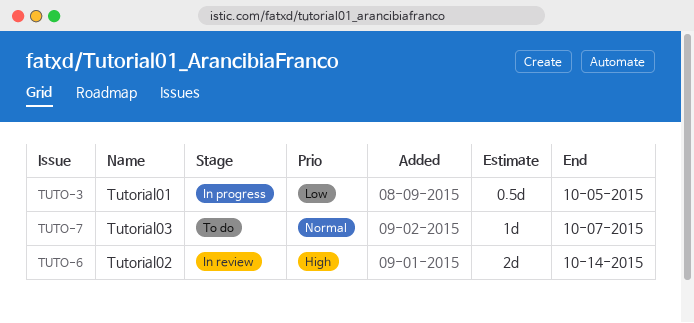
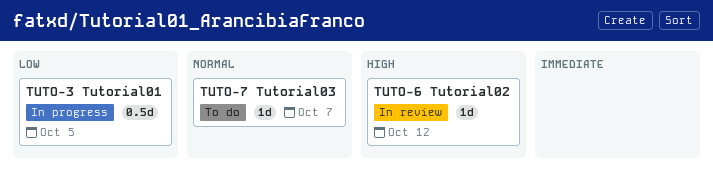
TUTO-6, estimate: 2d -> 1d
TUTO-6, due: Oct 14 -> Oct 12

